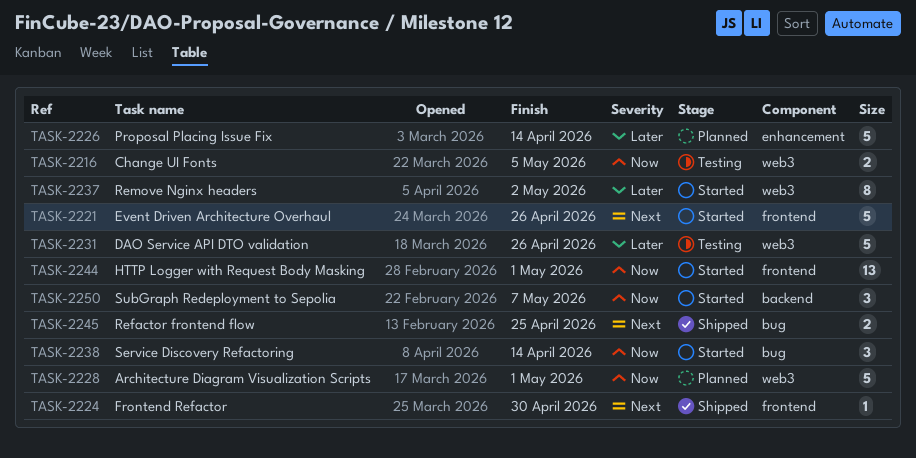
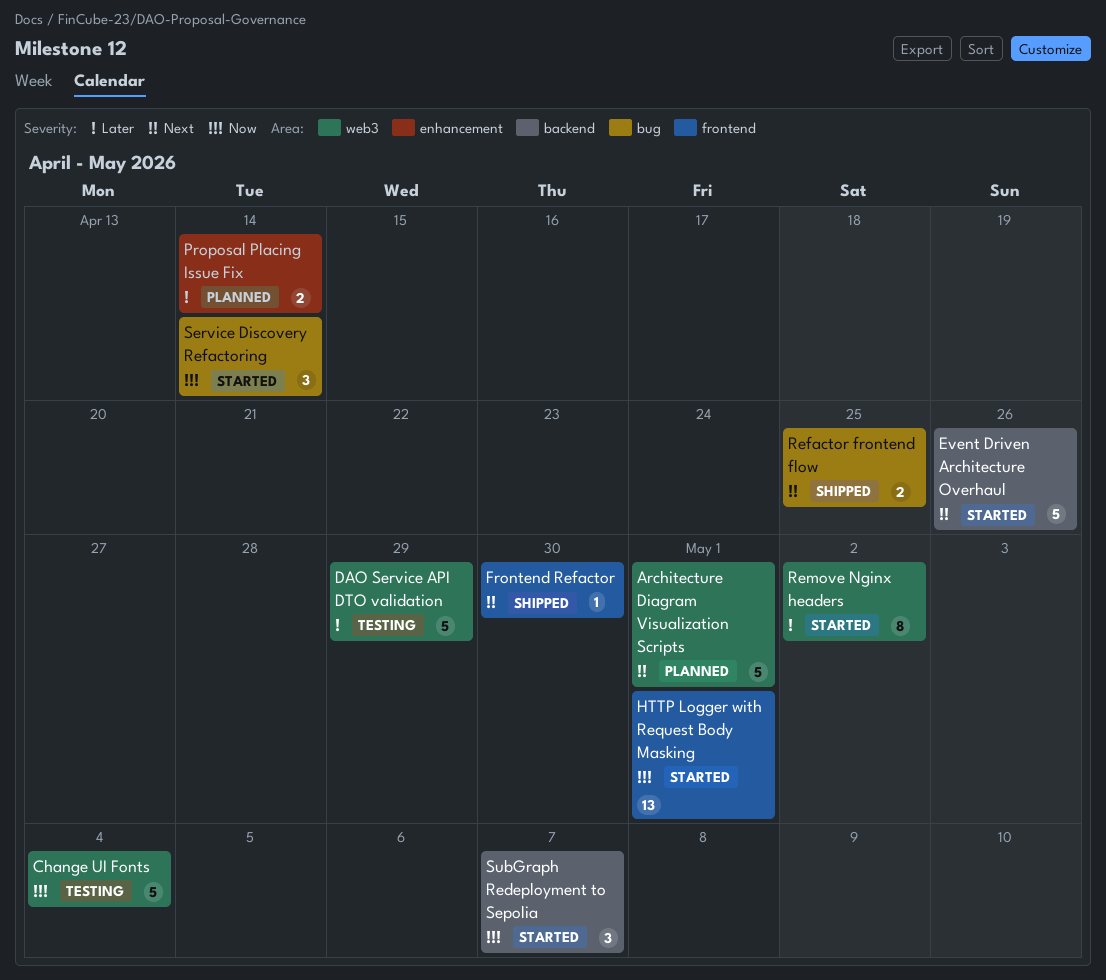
Architecture Diagram Visualization Scripts, priority: Now -> Next
Change UI Fonts, estimate: 2 -> 5
Change UI Fonts, due: May 5 -> May 4
DAO Service API DTO validation, due: Apr 26 -> Apr 29
Event Driven Architecture Overhaul, label: frontend -> backend
Proposal Placing Issue Fix, estimate: 5 -> 2

